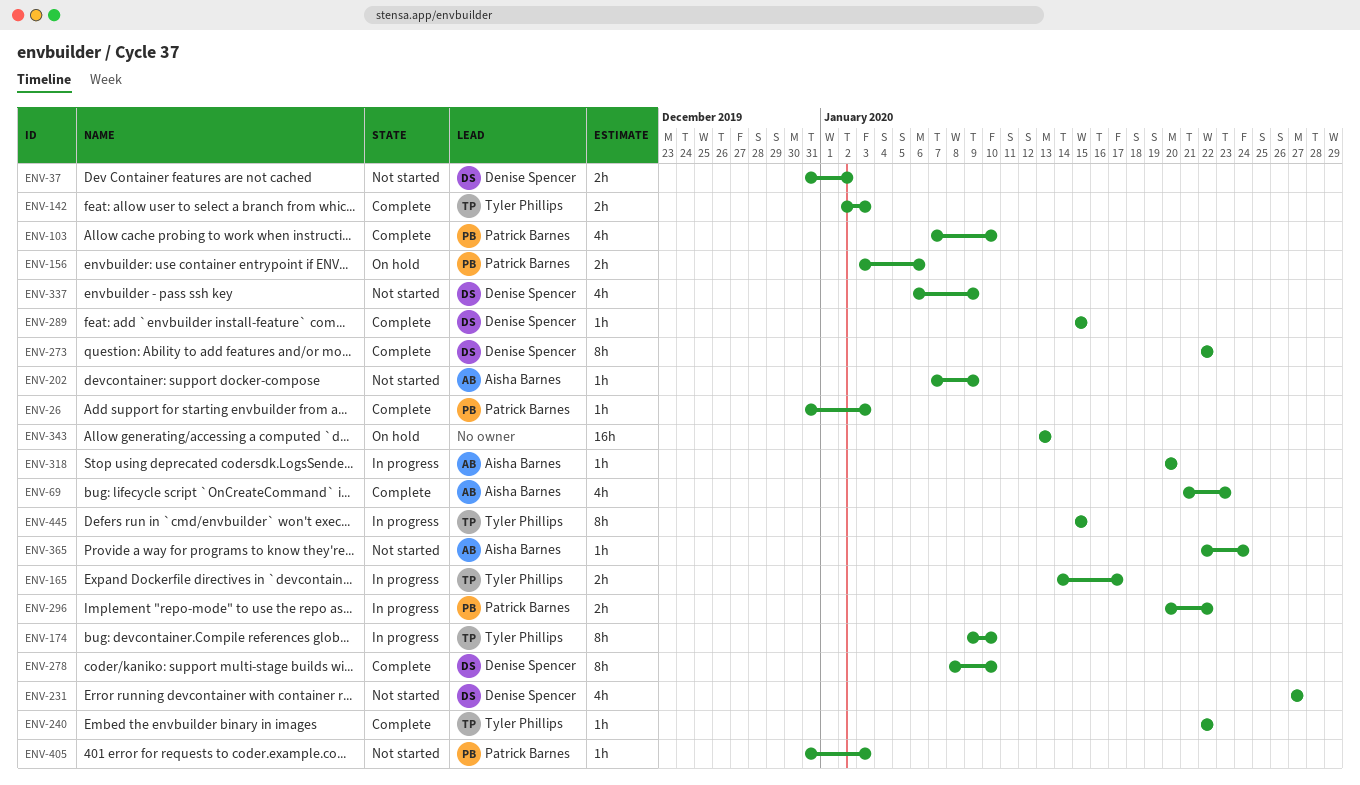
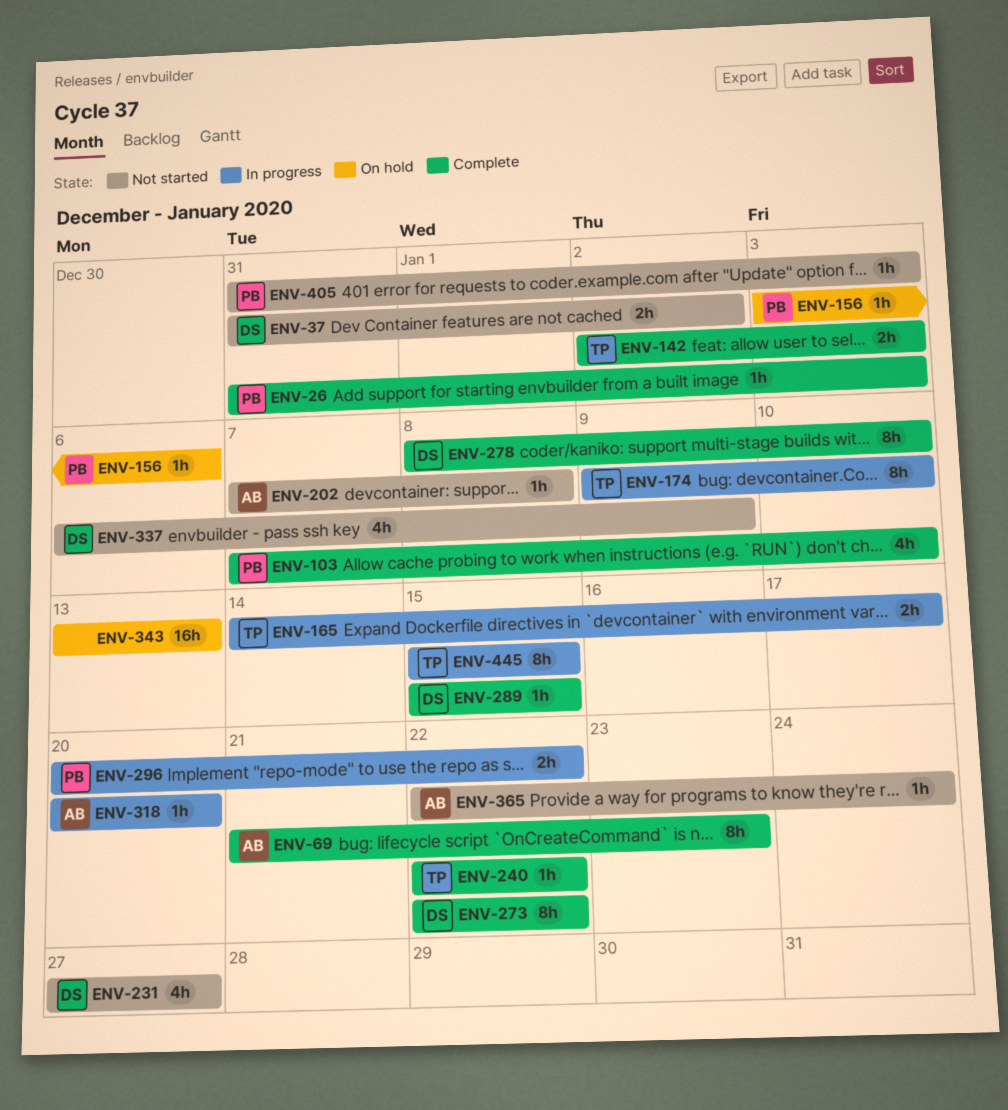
ENV-69, estimate: 4h -> 8h
ENV-156, estimate: 2h -> 1h
ENV-202, due: Jan 9 -> Jan 8

